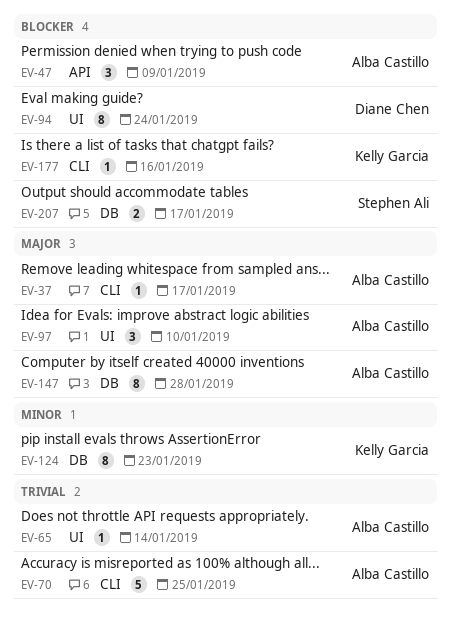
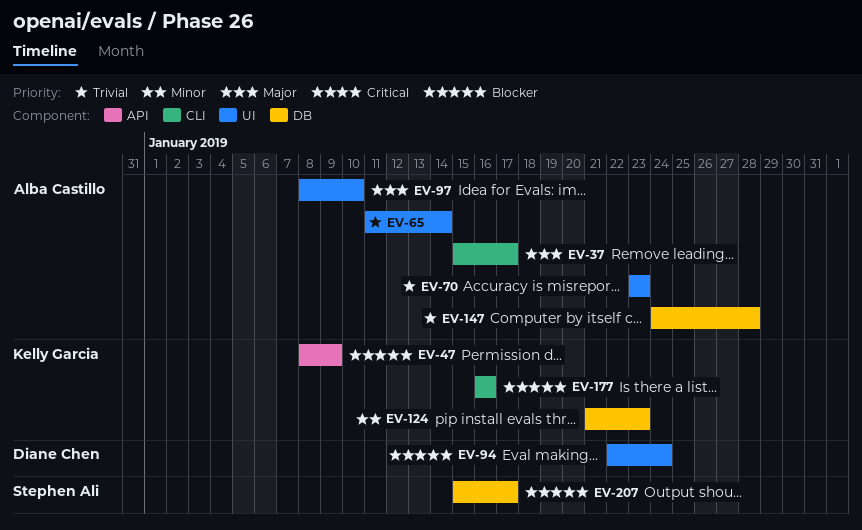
EV-47, owner: Alba Castillo -> Kelly Garcia
EV-70, label: CLI -> UI
EV-70, due: Jan 25 -> Jan 23
EV-147, priority: Major -> Trivial

